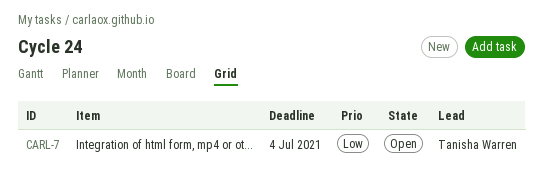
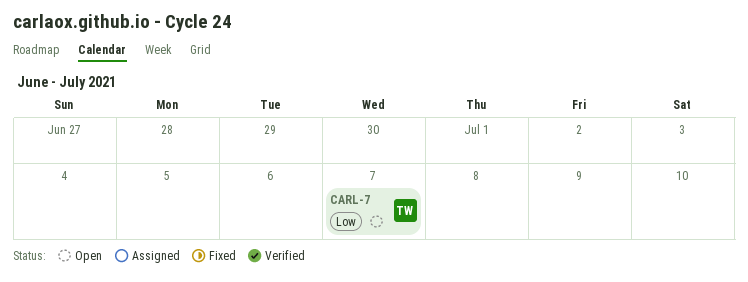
CARL-7, due: Jul 4 -> Jul 7

